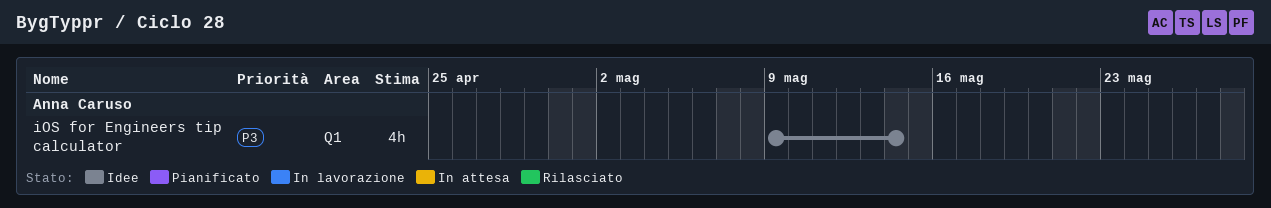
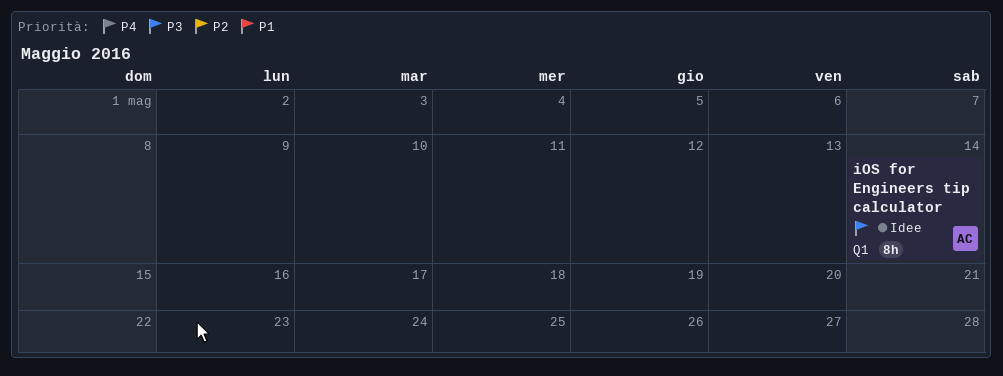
iOS for Engineers tip calculator, estimate: 4h -> 8h

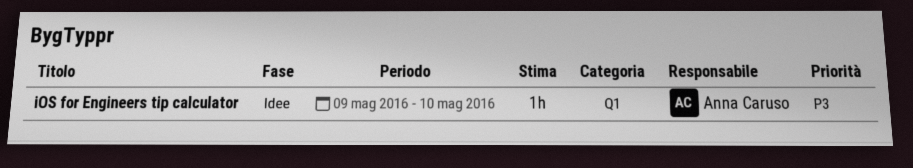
iOS for Engineers tip calculator, estimate: 8h -> 1h
iOS for Engineers tip calculator, due: May 14 -> May 10

